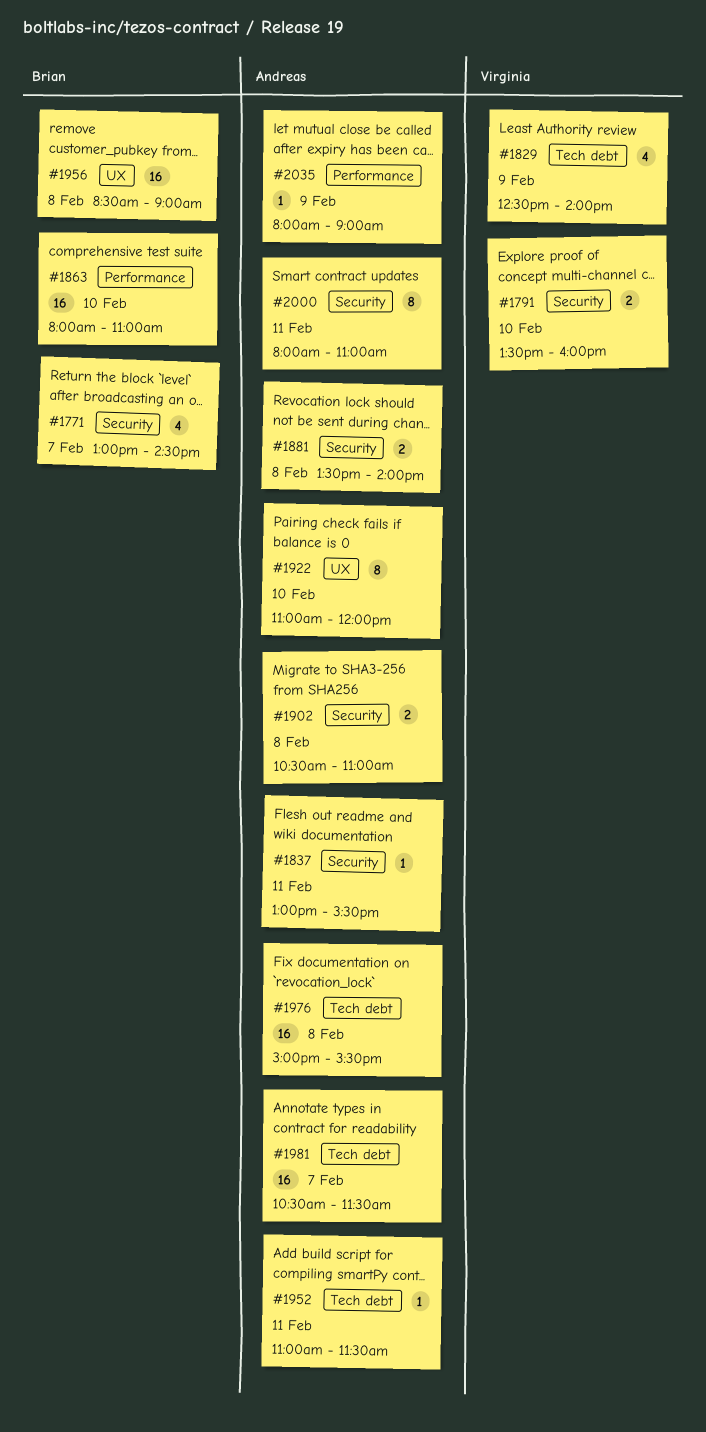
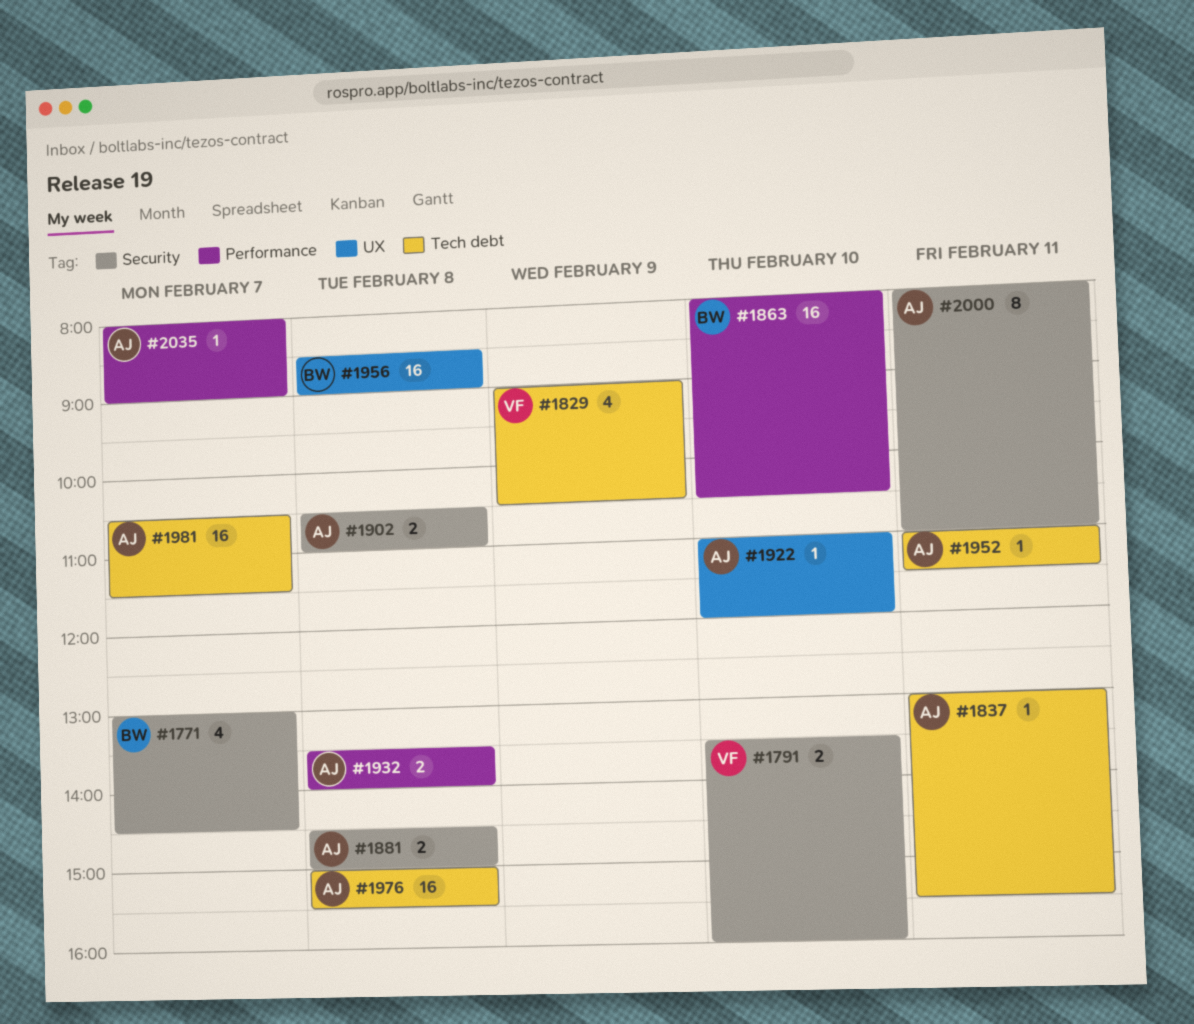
#1829, begins: 12:30 -> 09:00
#1829, ends: 14:00 -> 10:30
#1837, label: Security -> Tech debt
#1863, ends: 11:00 -> 10:30
#1881, begins: 13:30 -> 14:30
#1881, ends: 14:00 -> 15:00
#1922, estimate: 8 -> 1
#1932: none -> present
#2035, day: Feb 9 -> Feb 7

